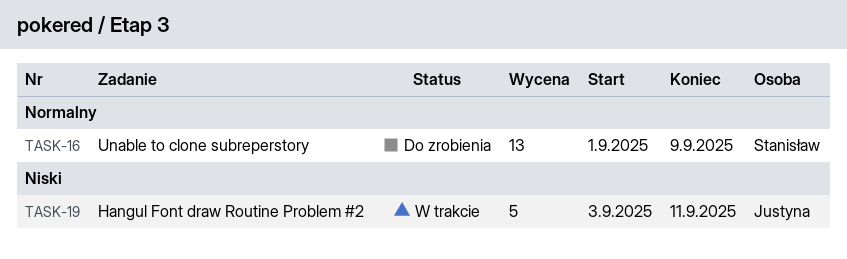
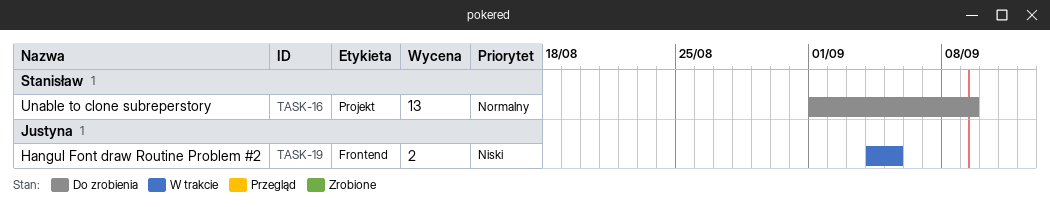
TASK-19, estimate: 5 -> 2
TASK-19, start: Sep 3 -> Sep 4
TASK-19, due: Sep 11 -> Sep 5

